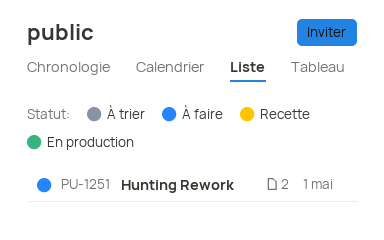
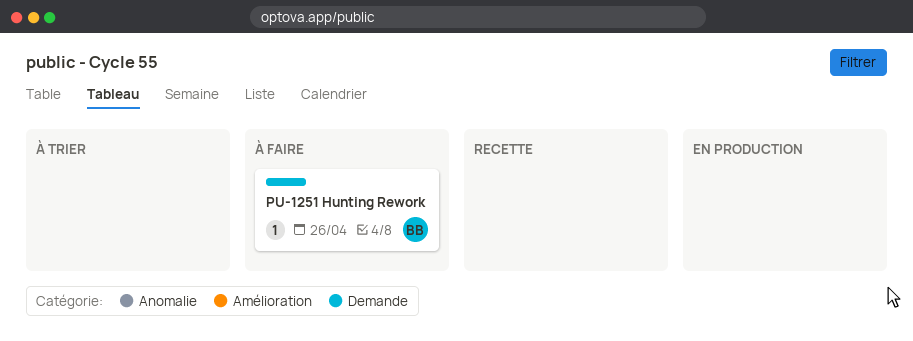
PU-1251, due: May 1 -> Apr 26

